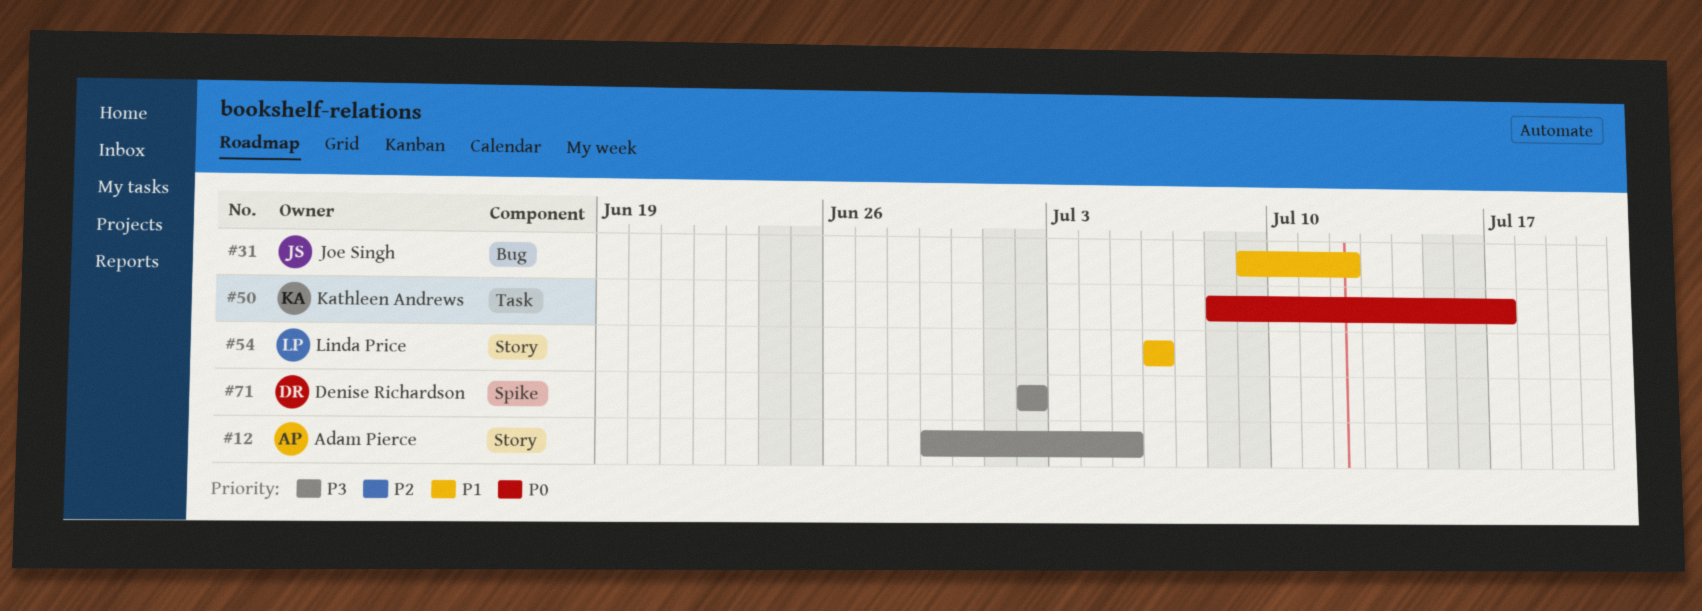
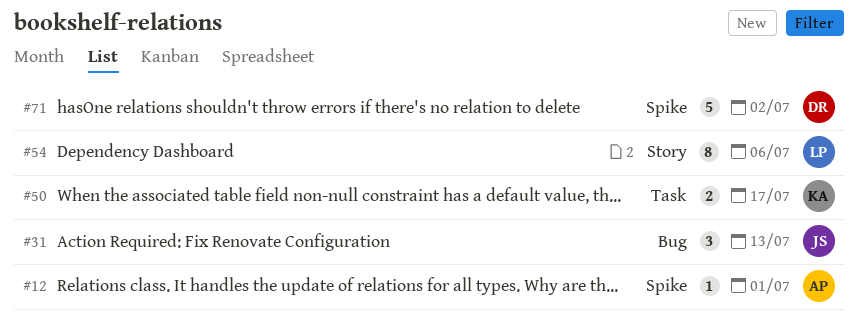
#12, label: Story -> Spike
#12, due: Jul 5 -> Jul 1
#31, due: Jul 12 -> Jul 13

